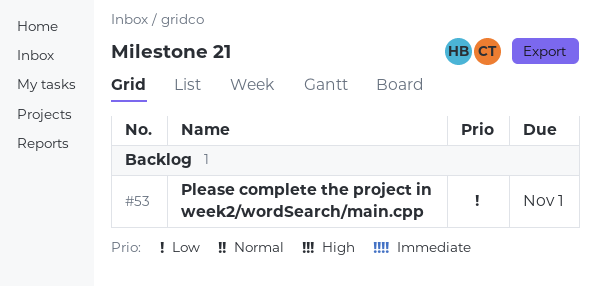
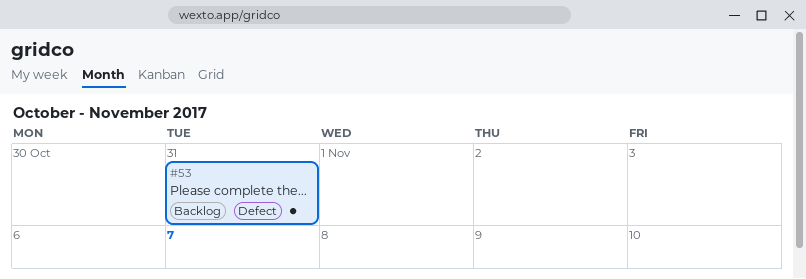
#53, due: Nov 1 -> Oct 31

